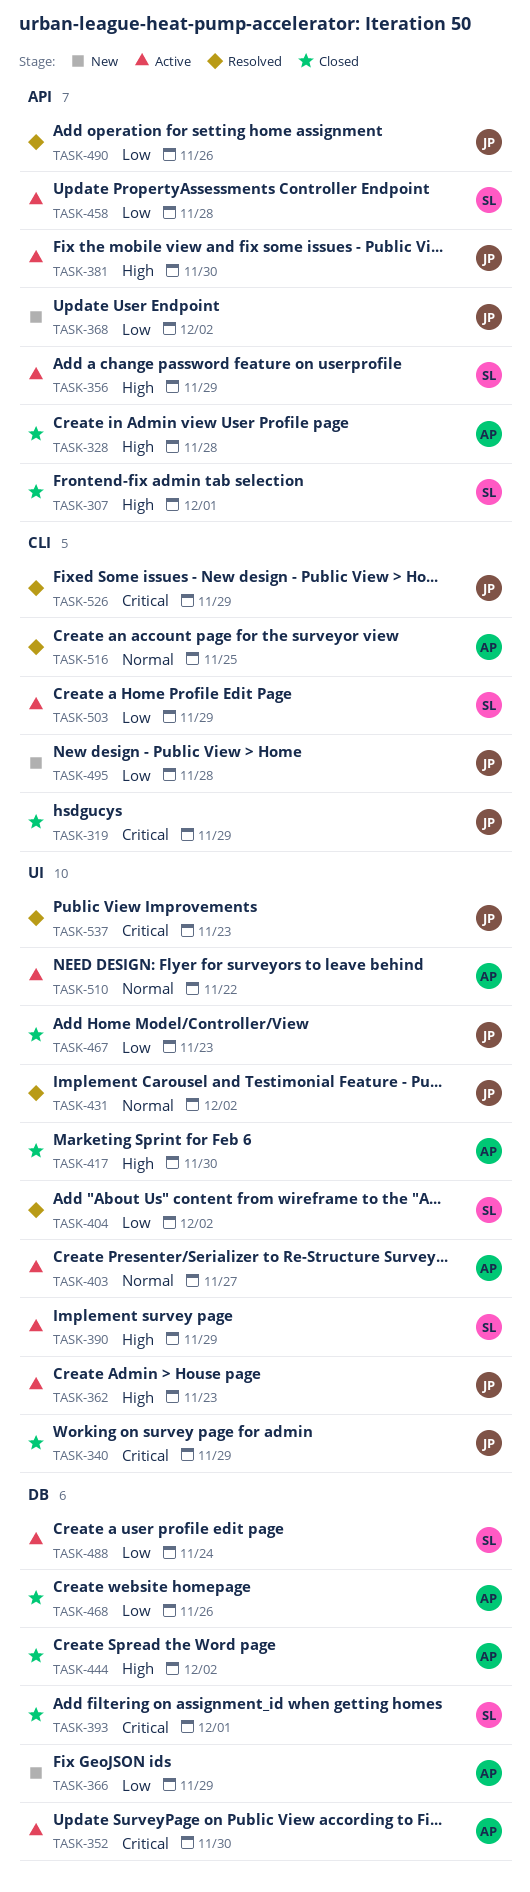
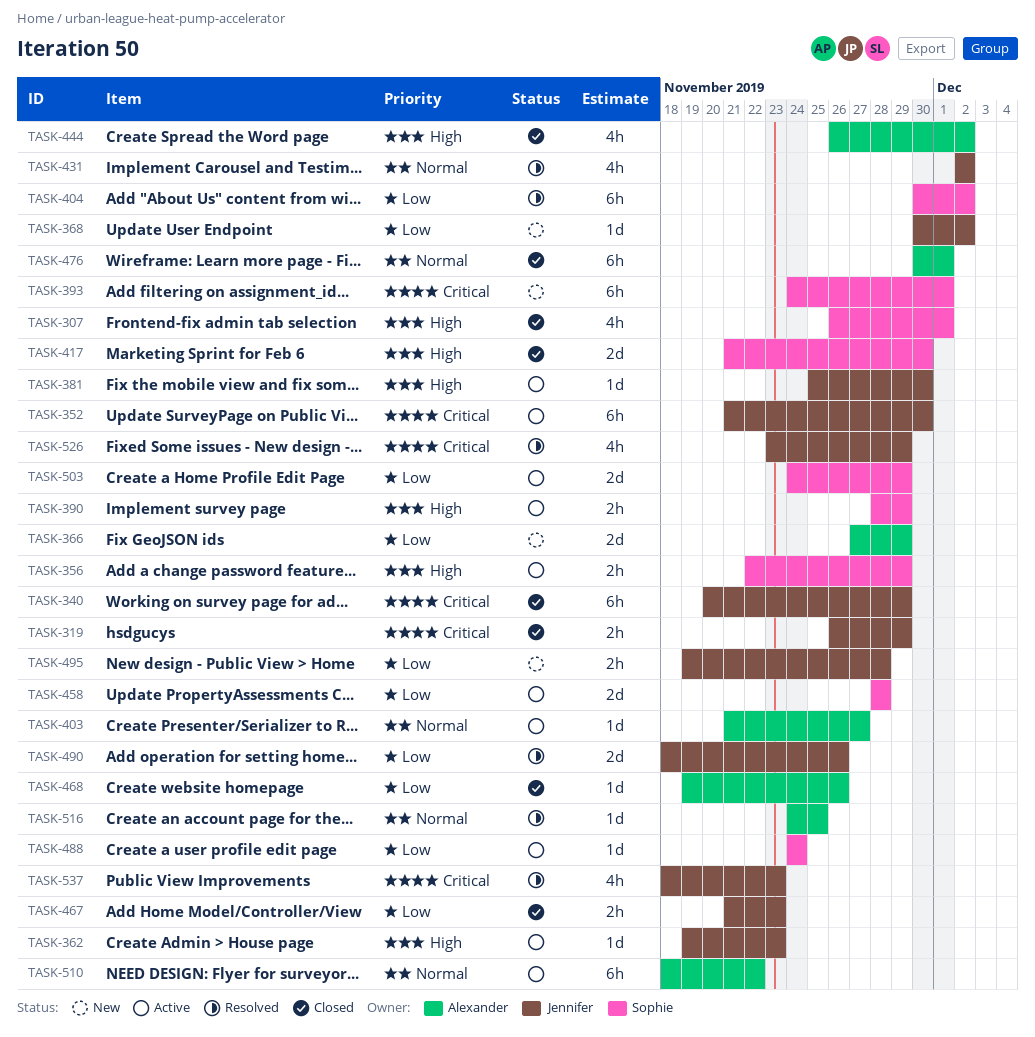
TASK-328: present -> none
TASK-352, owner: Alexander -> Jennifer
TASK-393, status: Closed -> New
TASK-417, owner: Alexander -> Sophie
TASK-476: none -> present

